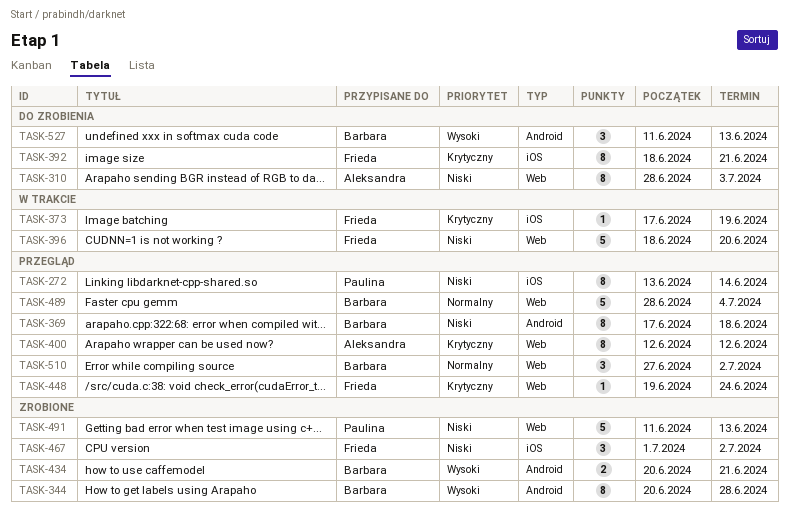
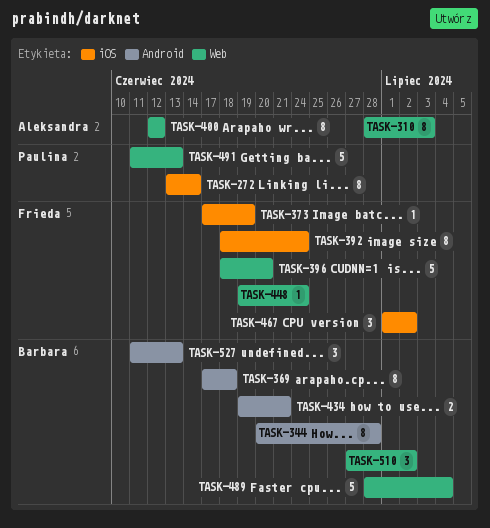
TASK-392, due: Jun 21 -> Jun 24
TASK-434, start: Jun 20 -> Jun 19

